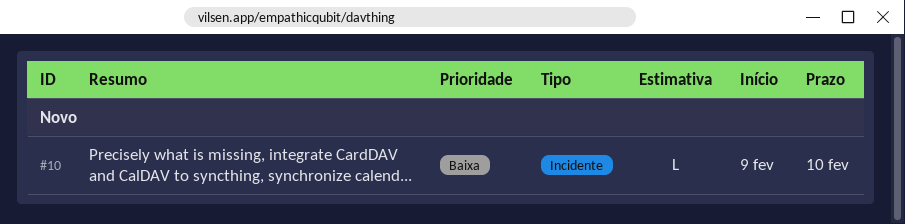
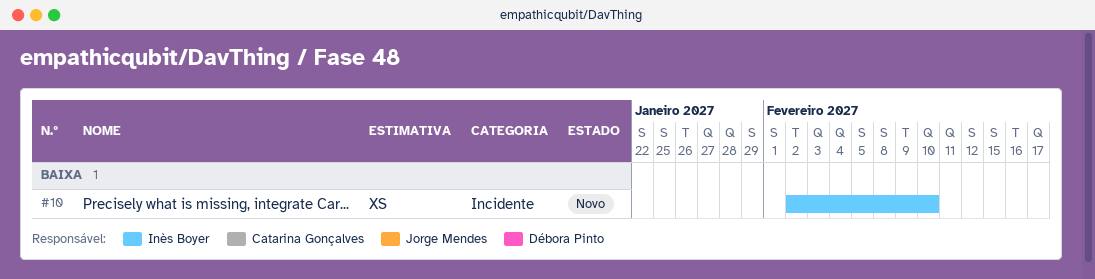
#10, estimate: L -> XS
#10, start: Feb 9 -> Feb 2

